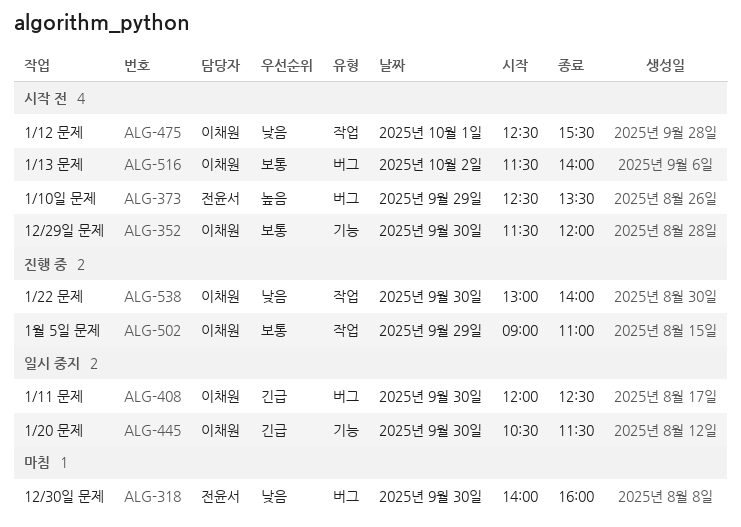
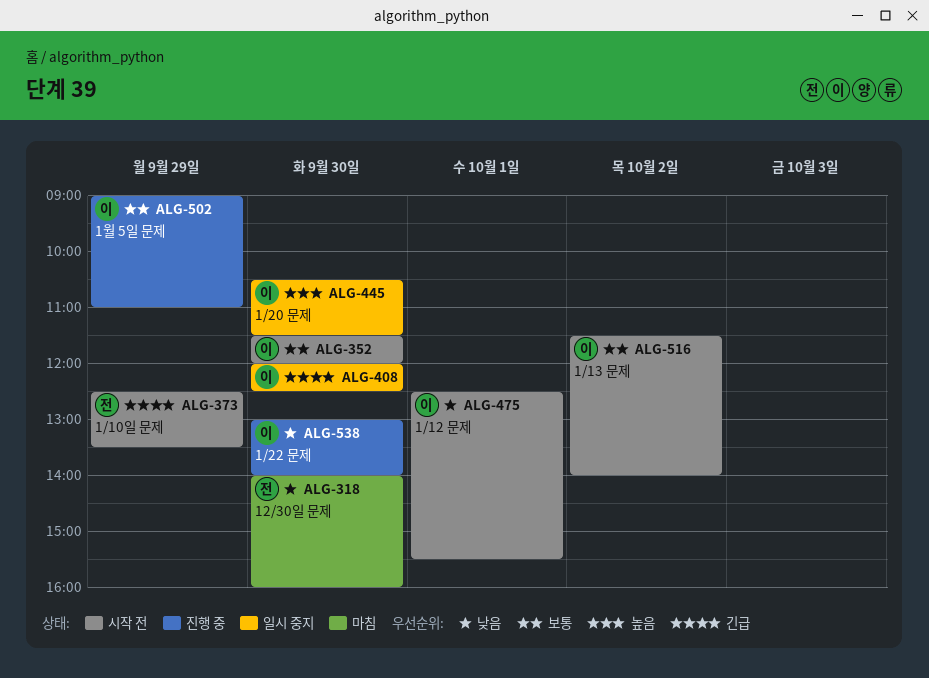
ALG-373, priority: 높음 -> 긴급
ALG-445, priority: 긴급 -> 높음

